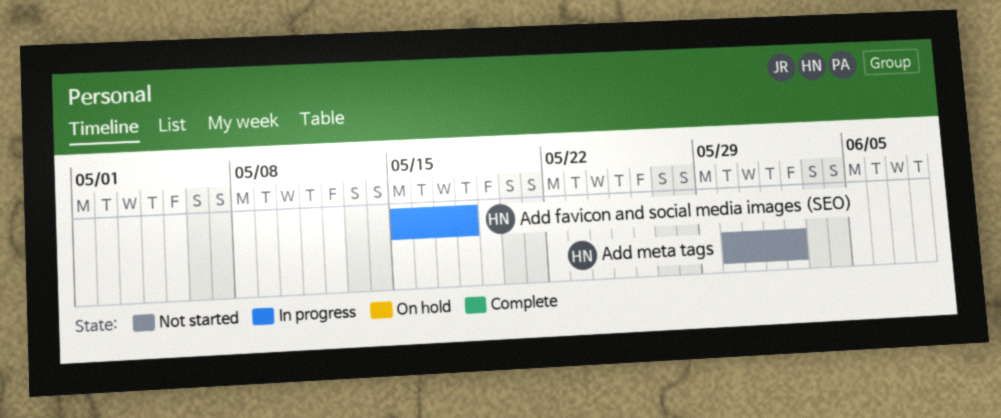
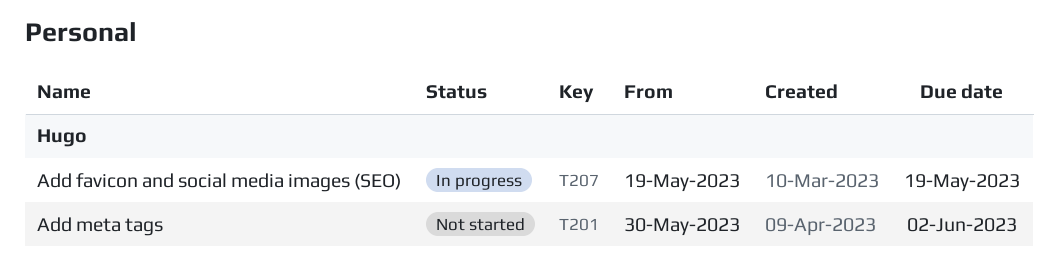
Add favicon and social media images (SEO), start: May 15 -> May 19
Add favicon and social media images (SEO), due: May 18 -> May 19

